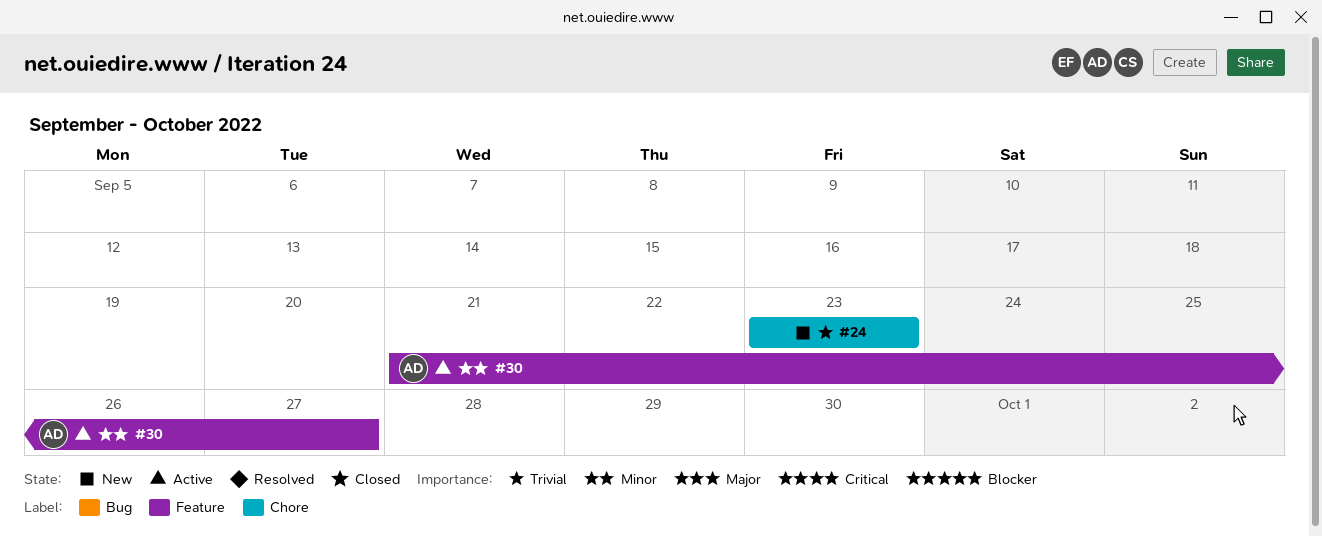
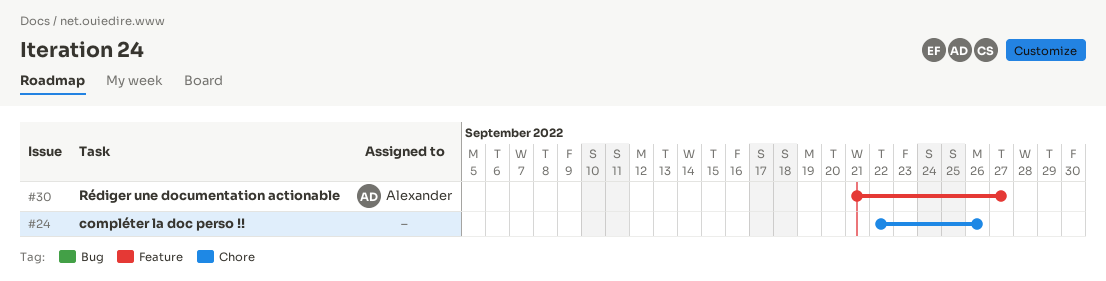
#24, start: Sep 23 -> Sep 22
#24, due: Sep 23 -> Sep 26

